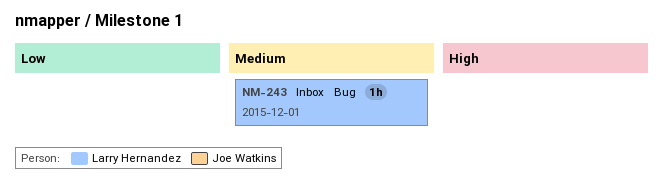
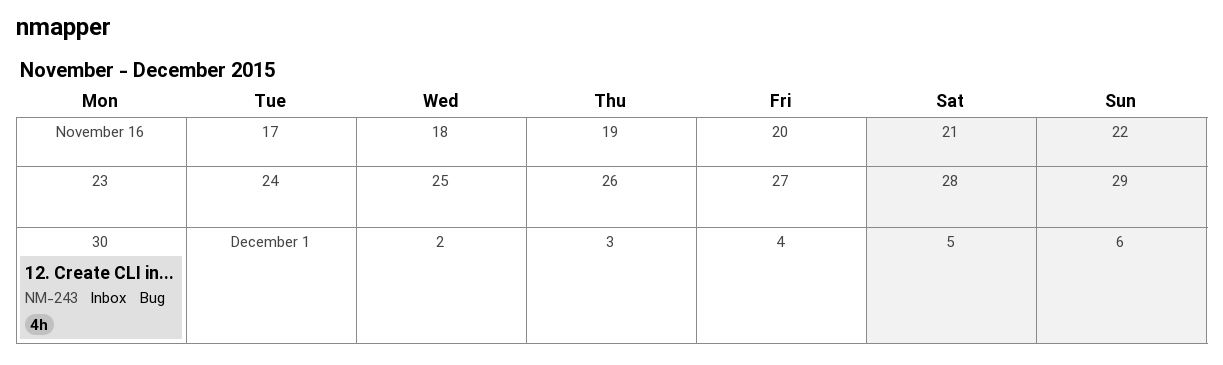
NM-243, estimate: 1h -> 4h
NM-243, due: Dec 1 -> Nov 30

